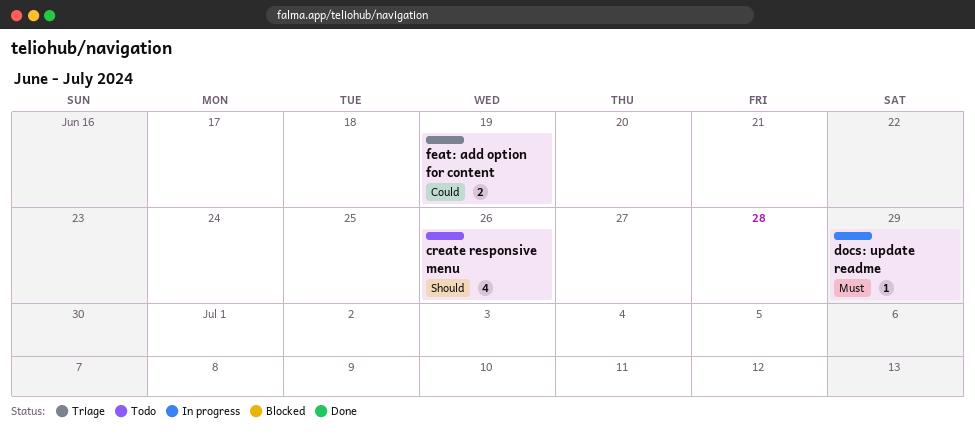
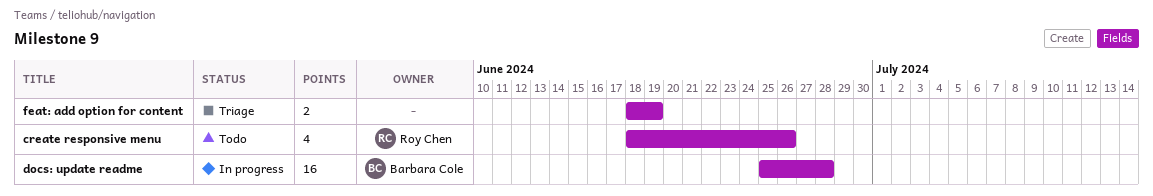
docs: update readme, estimate: 1 -> 16
docs: update readme, due: Jun 29 -> Jun 28

